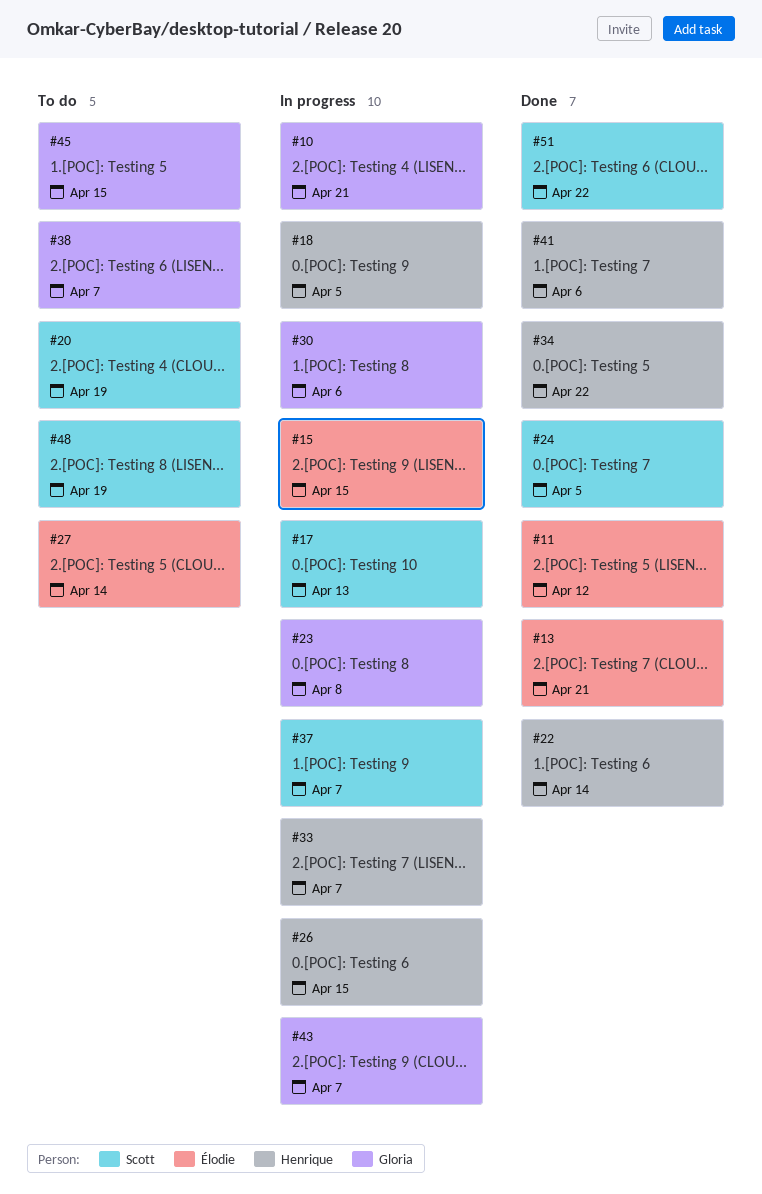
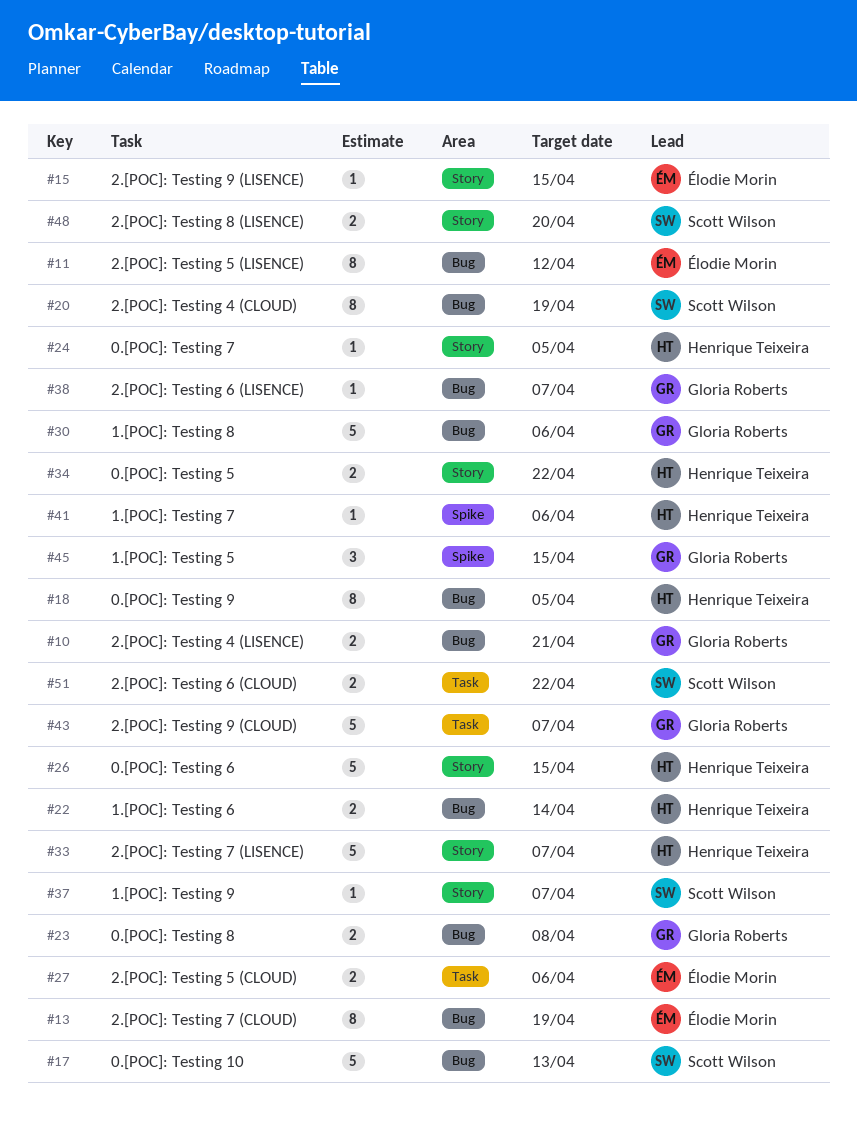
#13, due: Apr 21 -> Apr 19
#24, owner: Scott Wilson -> Henrique Teixeira
#27, due: Apr 14 -> Apr 6
#48, due: Apr 19 -> Apr 20

